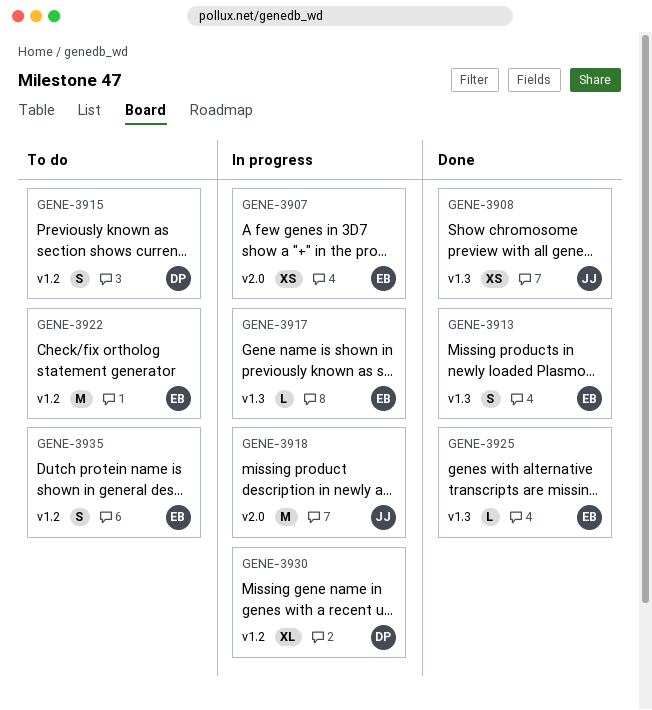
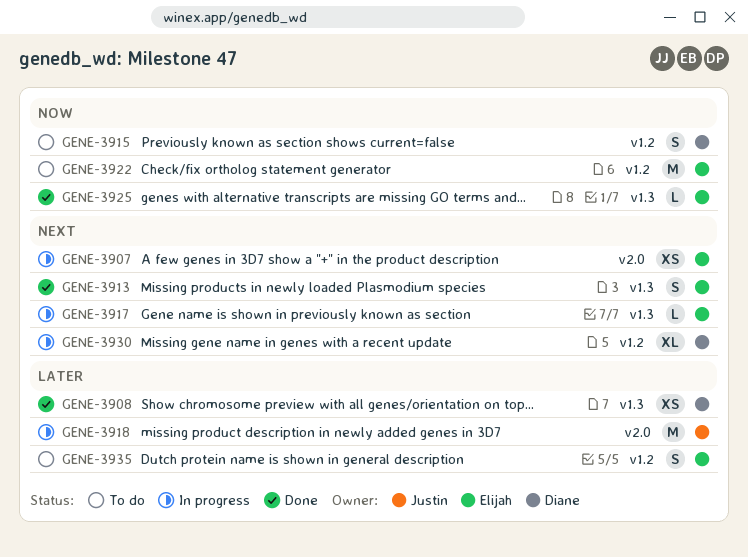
GENE-3908, owner: Justin -> Diane

